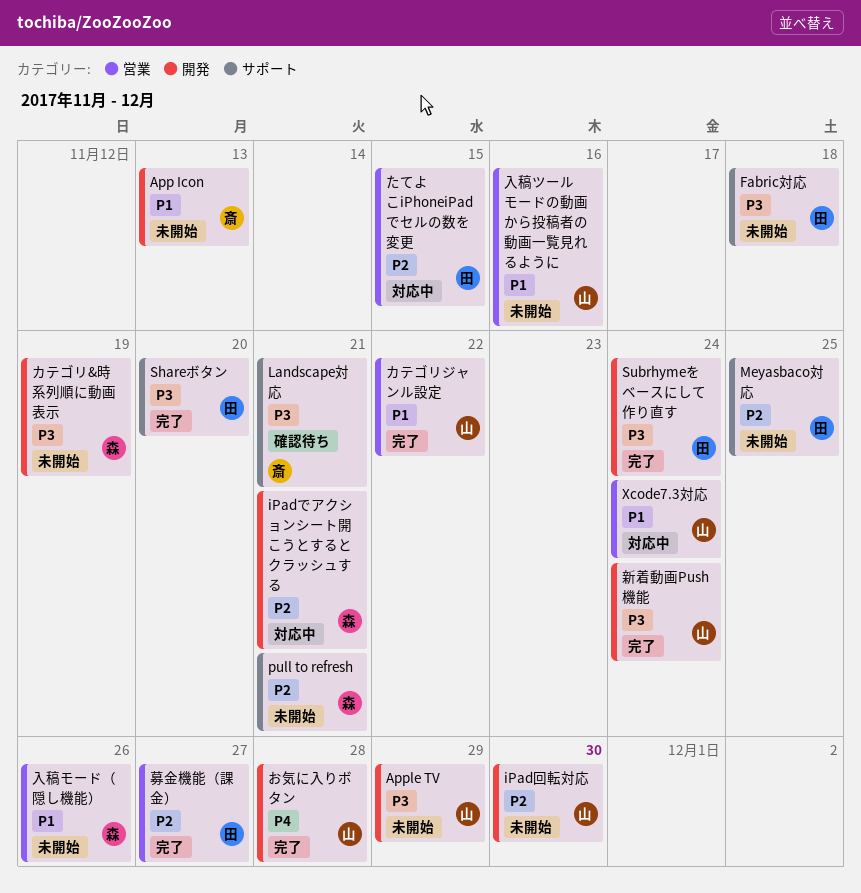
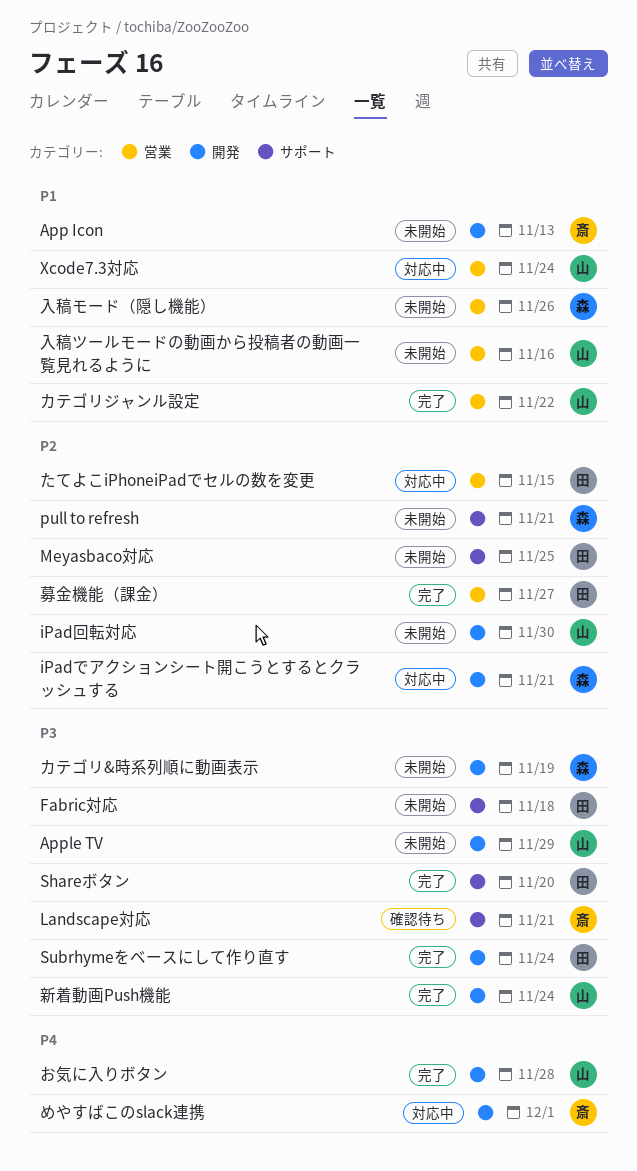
めやすばこのslack連携: none -> present

